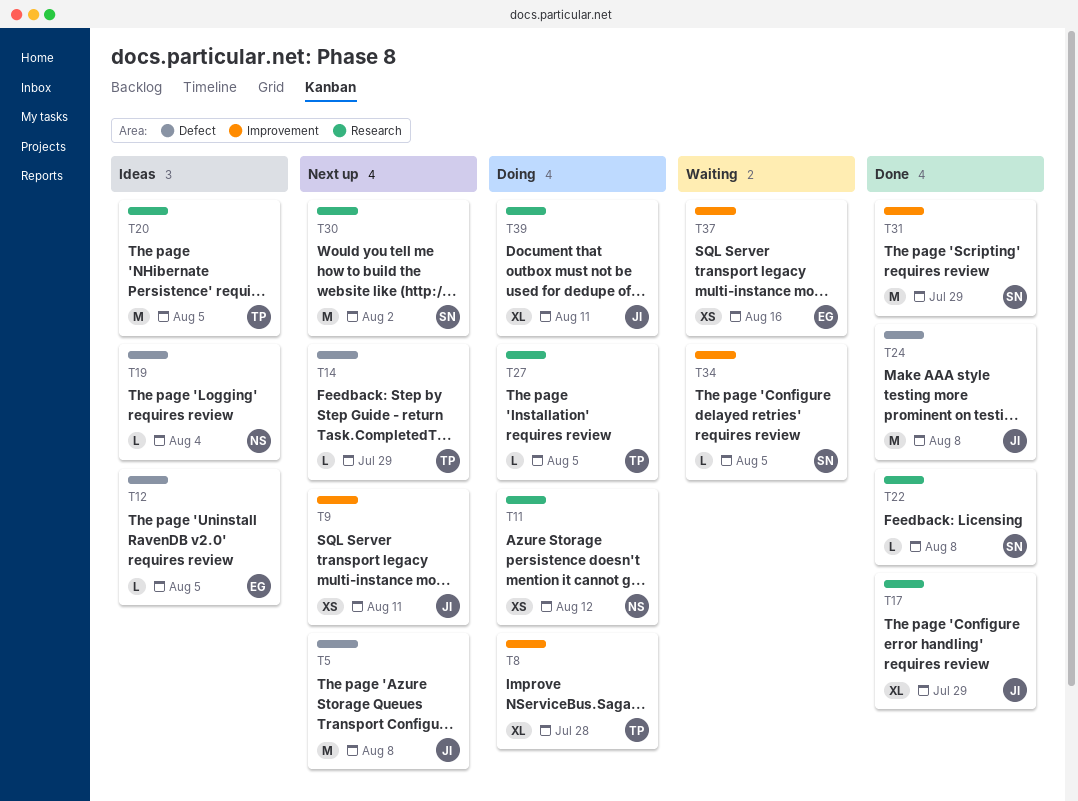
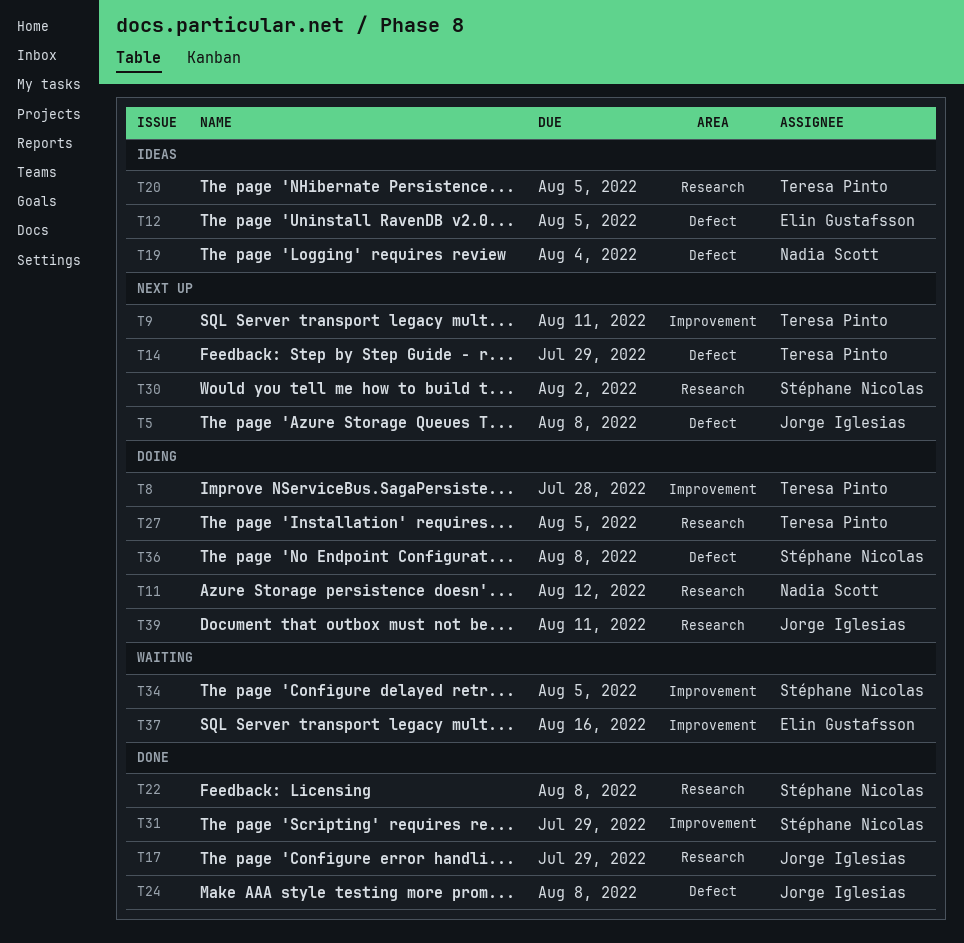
T9, owner: Jorge Iglesias -> Teresa Pinto
T36: none -> present

